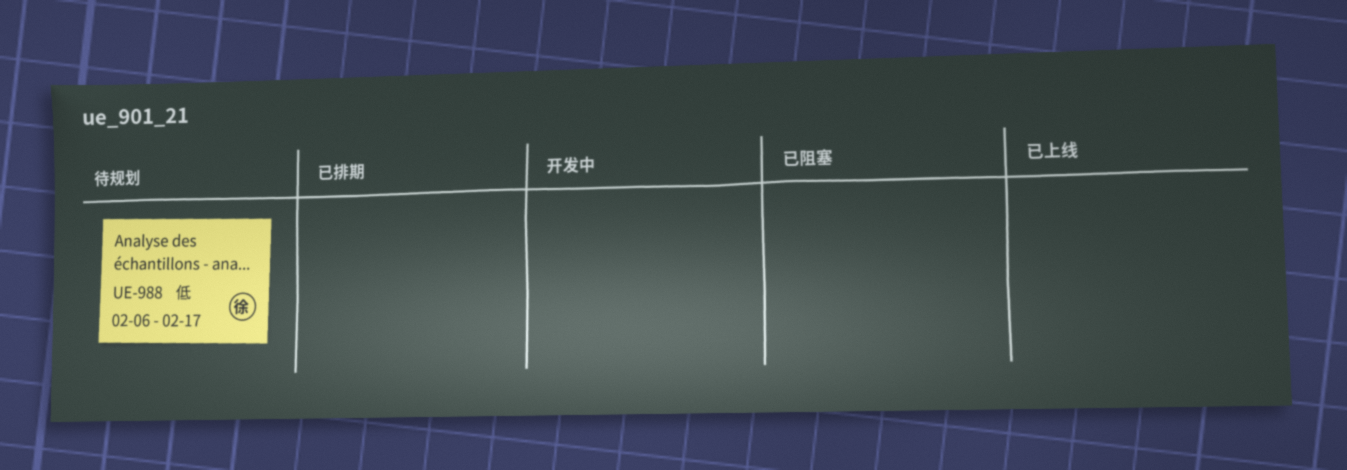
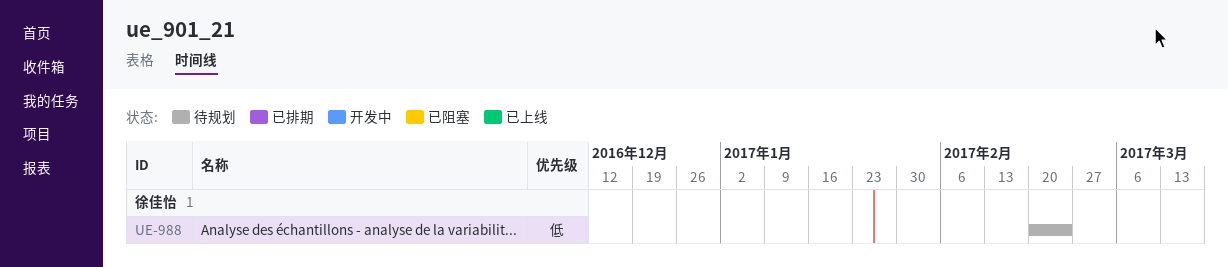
UE-988, start: Feb 6 -> Feb 20
UE-988, due: Feb 17 -> Feb 24

